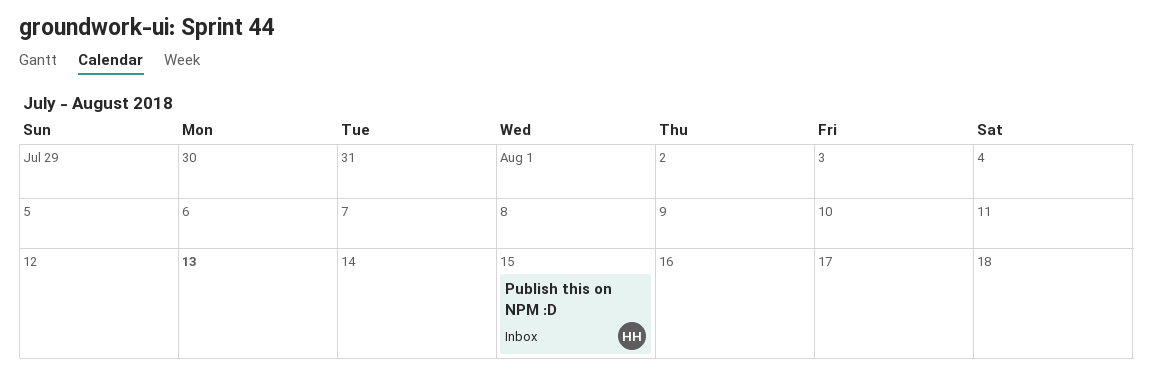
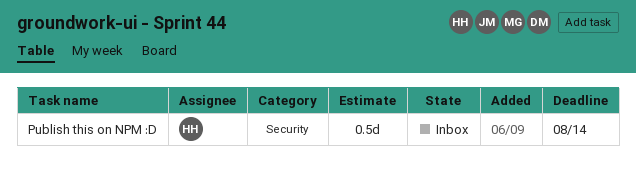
Publish this on NPM :D, due: Aug 15 -> Aug 14

